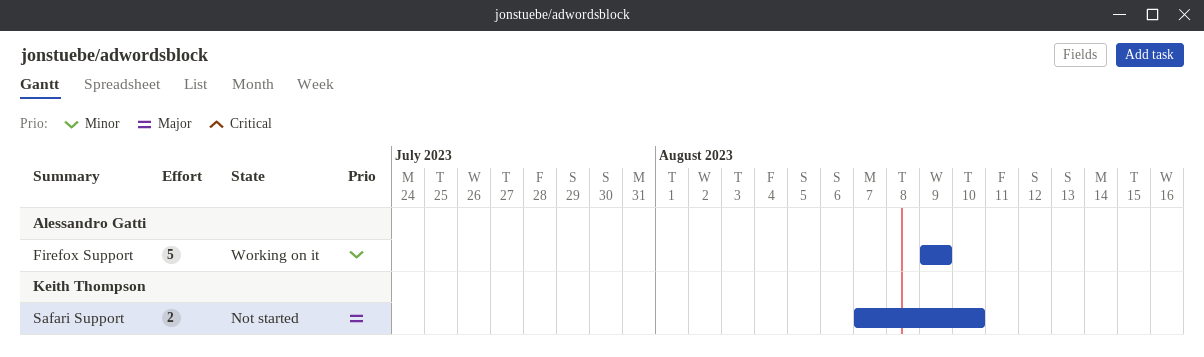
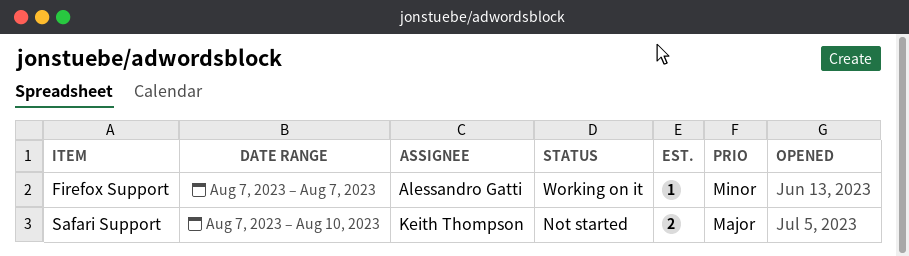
Firefox Support, estimate: 5 -> 1
Firefox Support, start: Aug 9 -> Aug 7
Firefox Support, due: Aug 9 -> Aug 7

